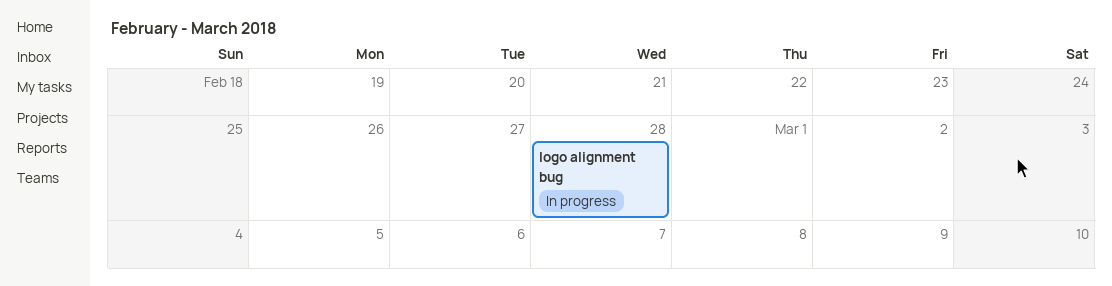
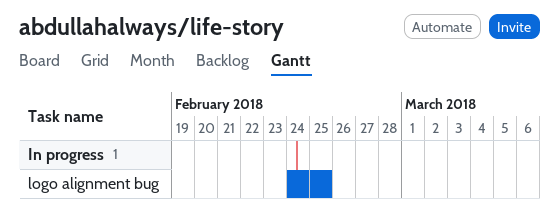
logo alignment bug, due: Feb 28 -> Feb 25

